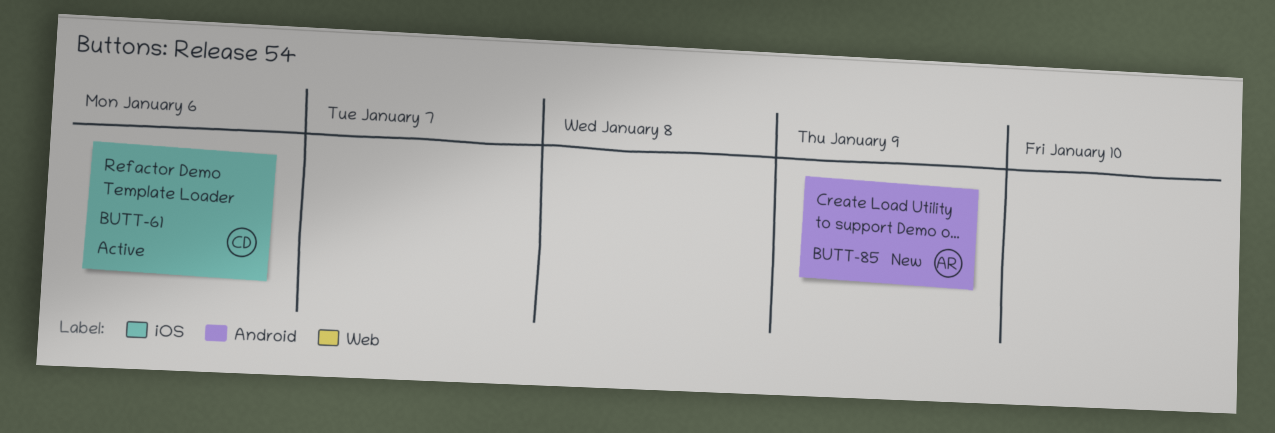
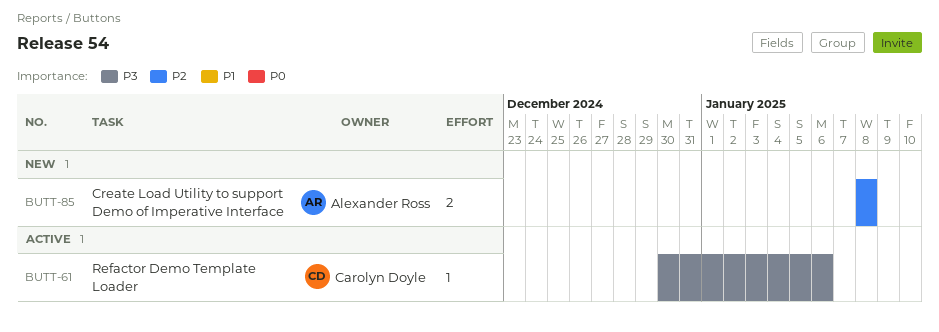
BUTT-85, due: Jan 9 -> Jan 8

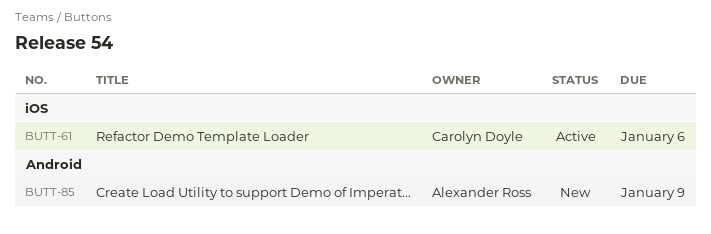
BUTT-85, due: Jan 8 -> Jan 9

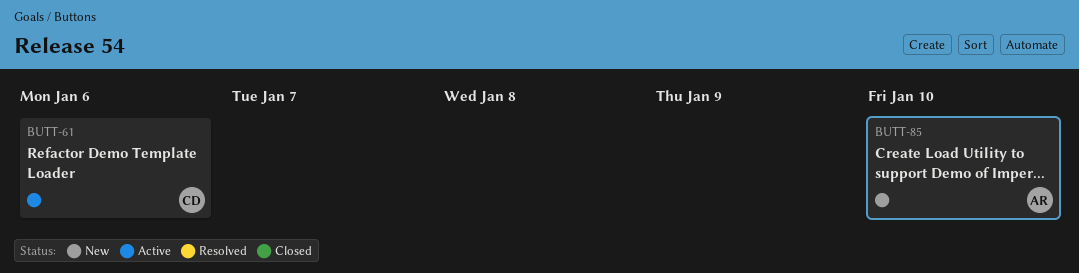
BUTT-85, due: Jan 9 -> Jan 10

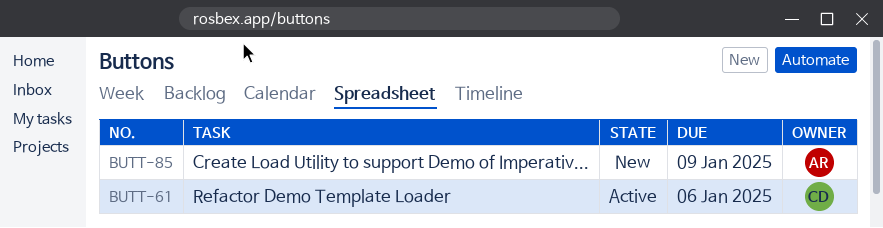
BUTT-85, due: Jan 10 -> Jan 9

